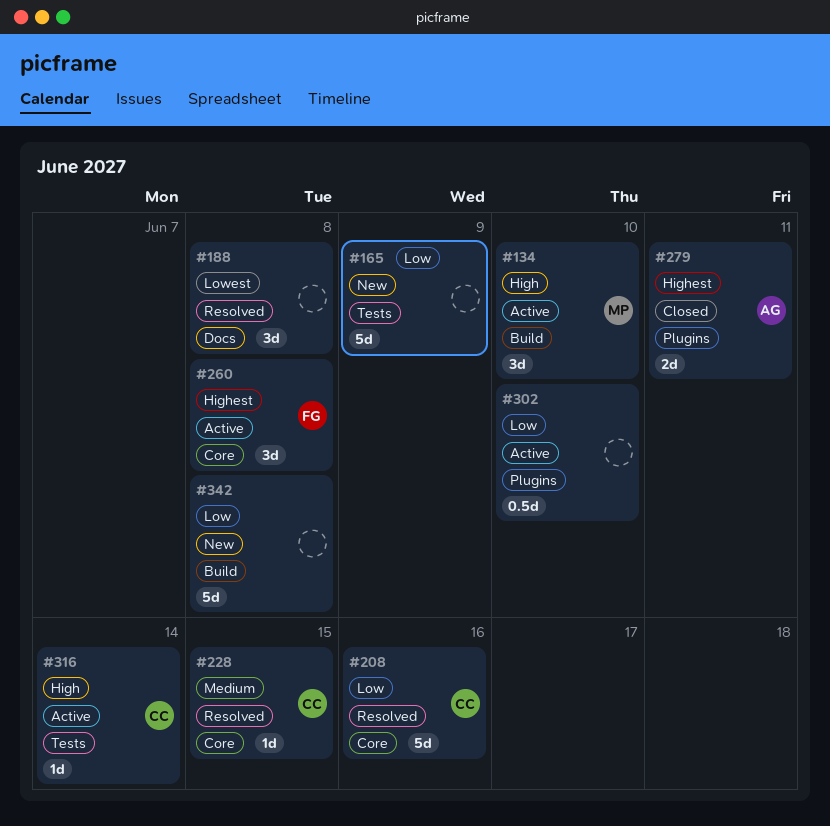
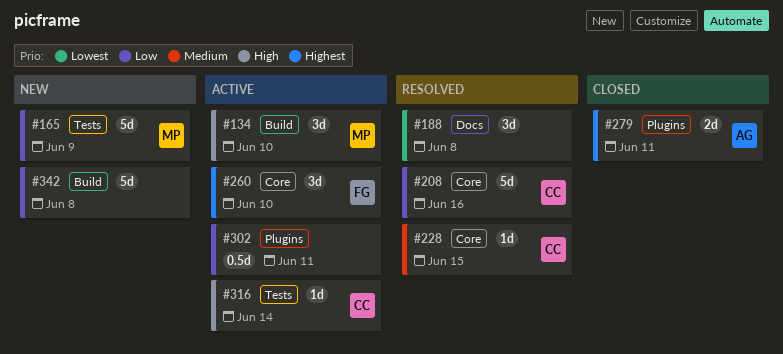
#165, owner: none -> MP
#260, due: Jun 8 -> Jun 10
#302, due: Jun 10 -> Jun 11

